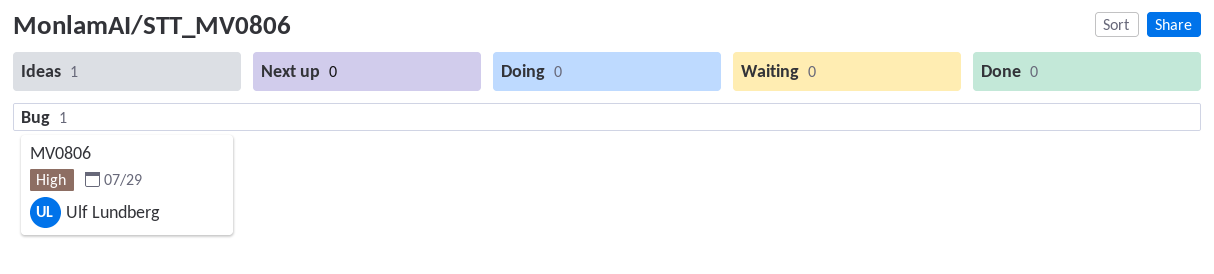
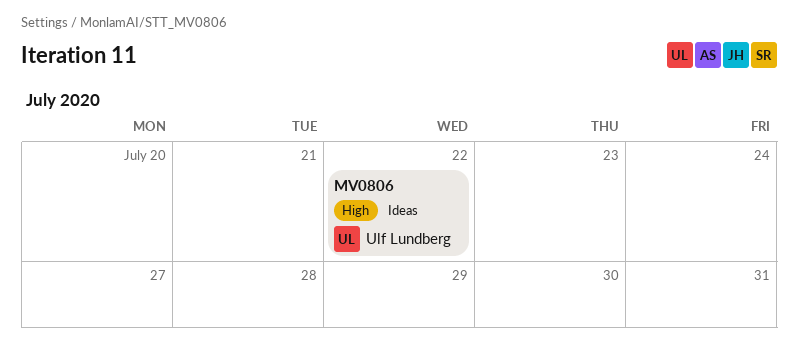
MV0806, due: Jul 29 -> Jul 22

